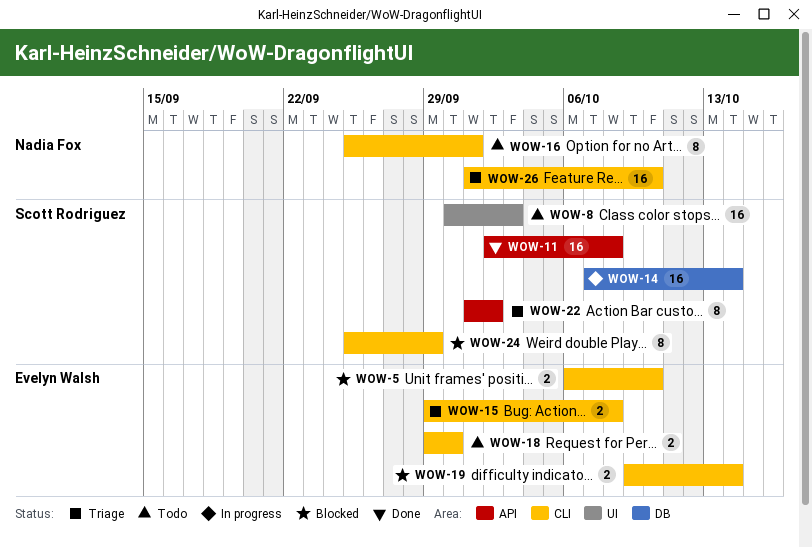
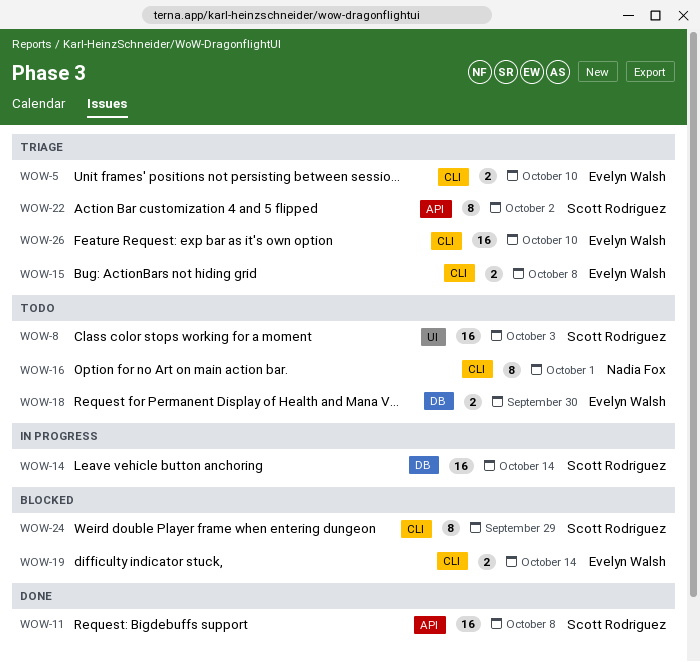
WOW-5, status: Blocked -> Triage
WOW-18, label: CLI -> DB
WOW-26, owner: Nadia Fox -> Evelyn Walsh

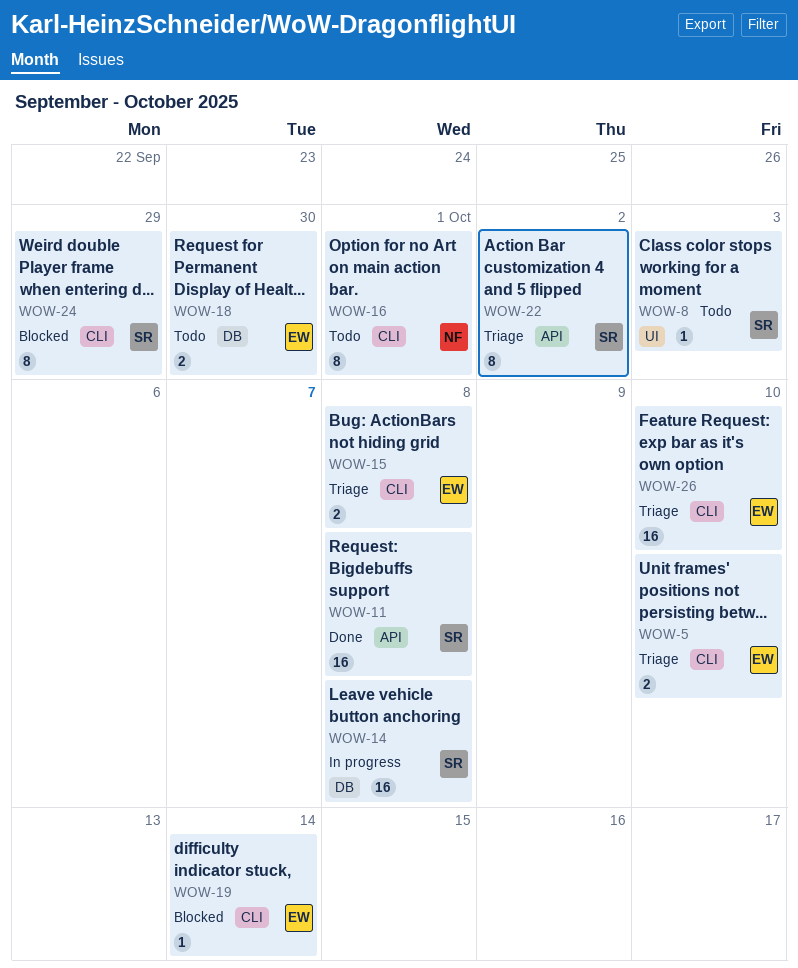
WOW-8, estimate: 16 -> 1
WOW-14, due: Oct 14 -> Oct 8
WOW-19, estimate: 2 -> 1

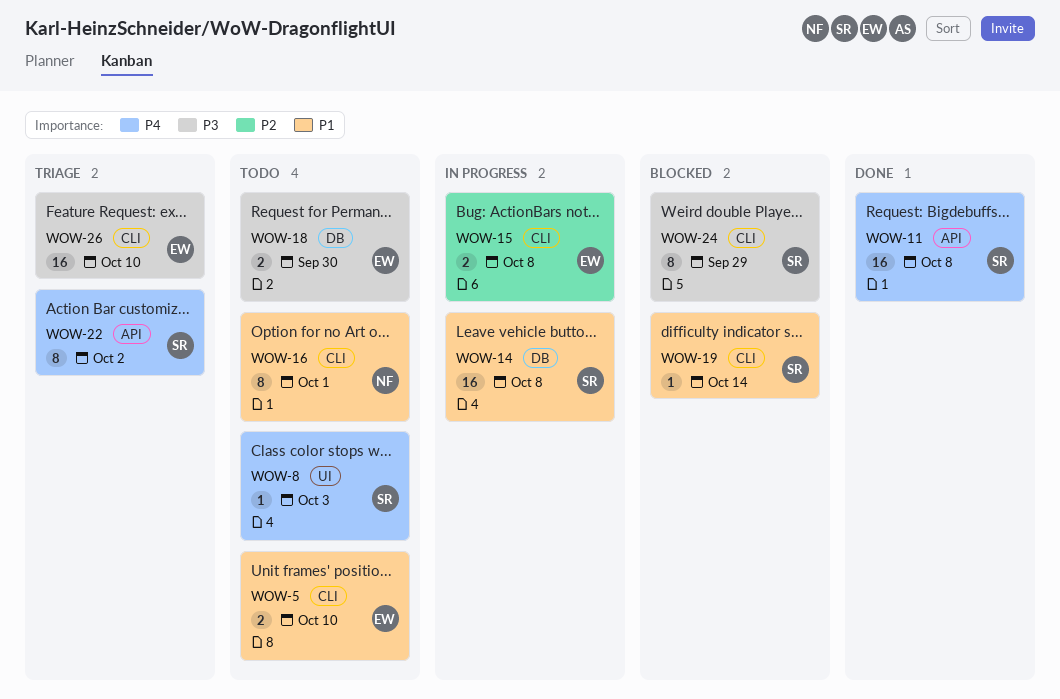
WOW-5, status: Triage -> Todo
WOW-15, status: Triage -> In progress
WOW-19, owner: EW -> SR

